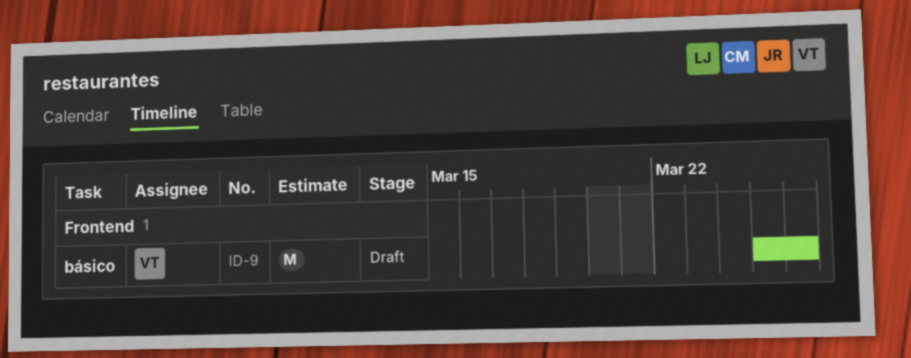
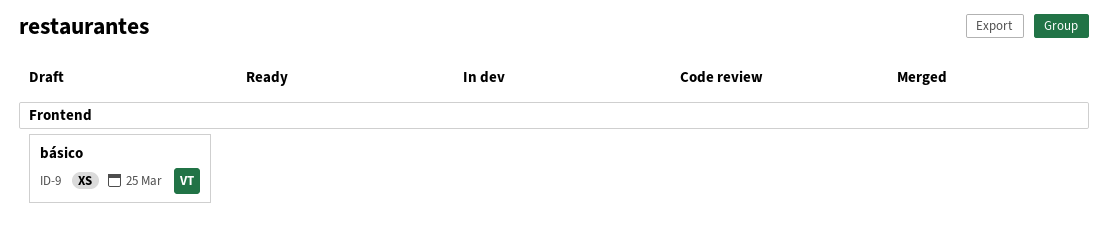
ID-9, estimate: M -> XS
ID-9, due: Mar 26 -> Mar 25

